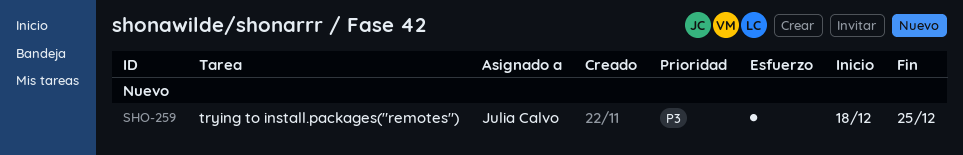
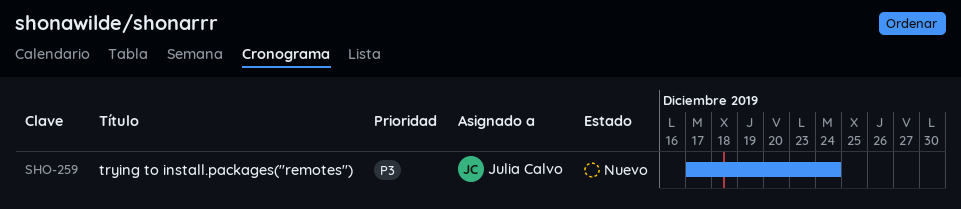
SHO-259, start: Dec 18 -> Dec 17
SHO-259, due: Dec 25 -> Dec 24

